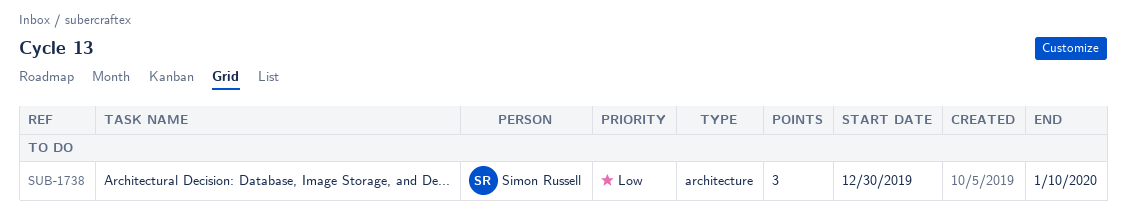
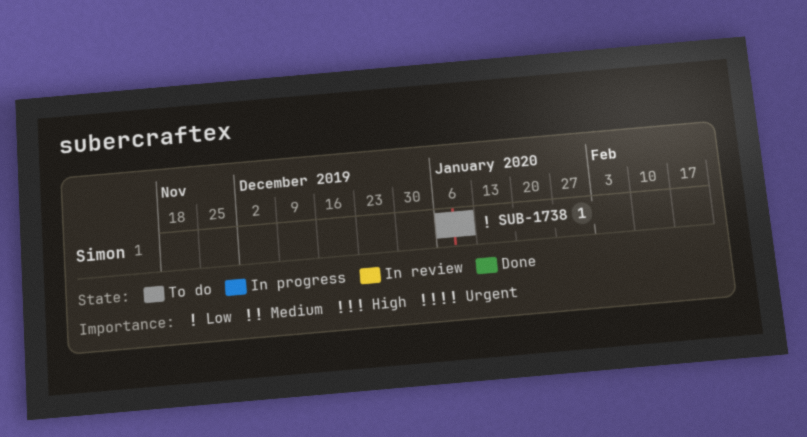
SUB-1738, estimate: 3 -> 1
SUB-1738, start: Dec 30 -> Jan 6

